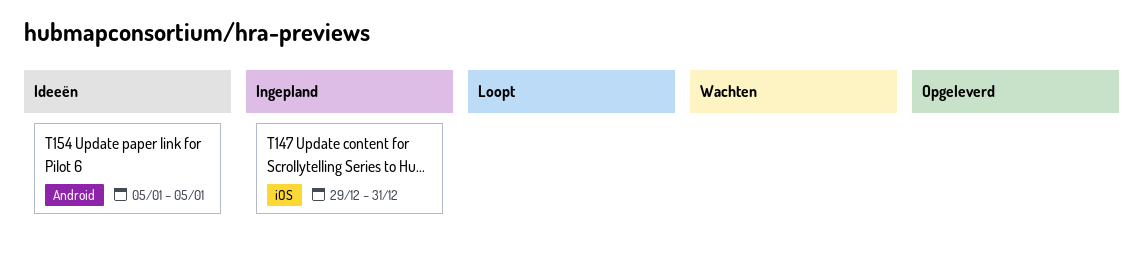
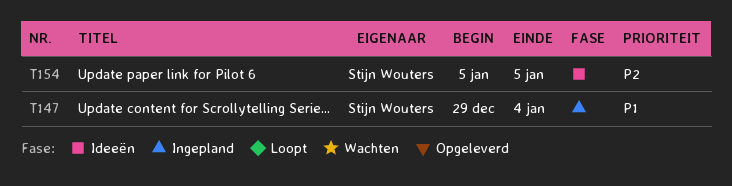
T147, due: Dec 31 -> Jan 4

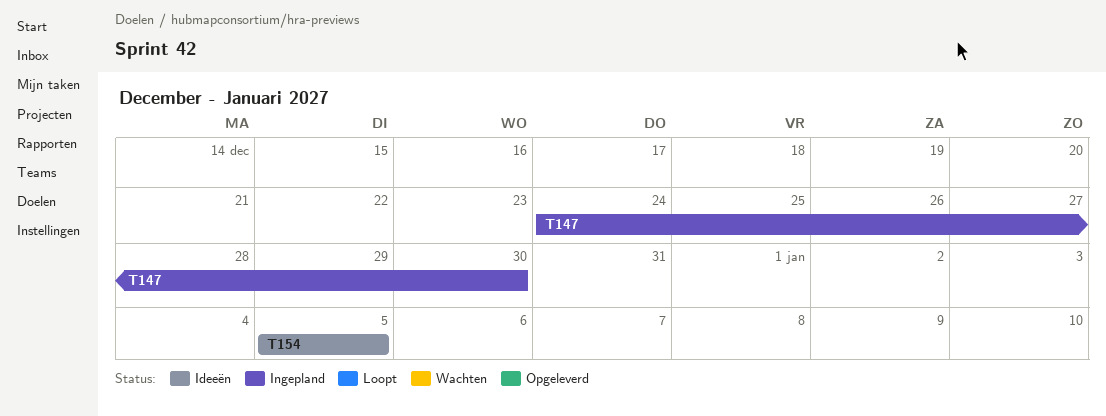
T147, start: Dec 29 -> Dec 24
T147, due: Jan 4 -> Dec 30

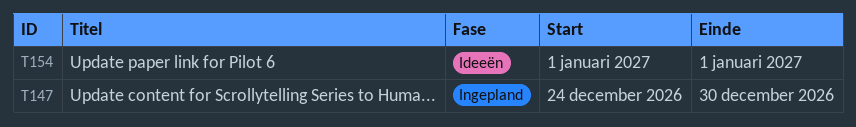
T154, start: Jan 5 -> Jan 1
T154, due: Jan 5 -> Jan 1

